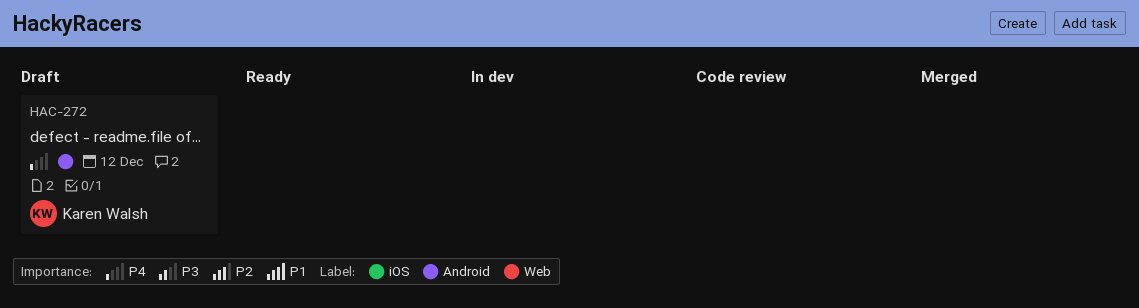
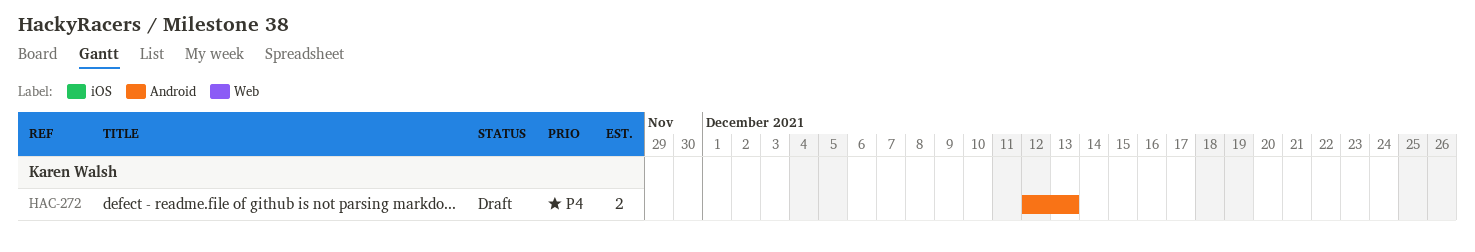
HAC-272, due: Dec 12 -> Dec 13

